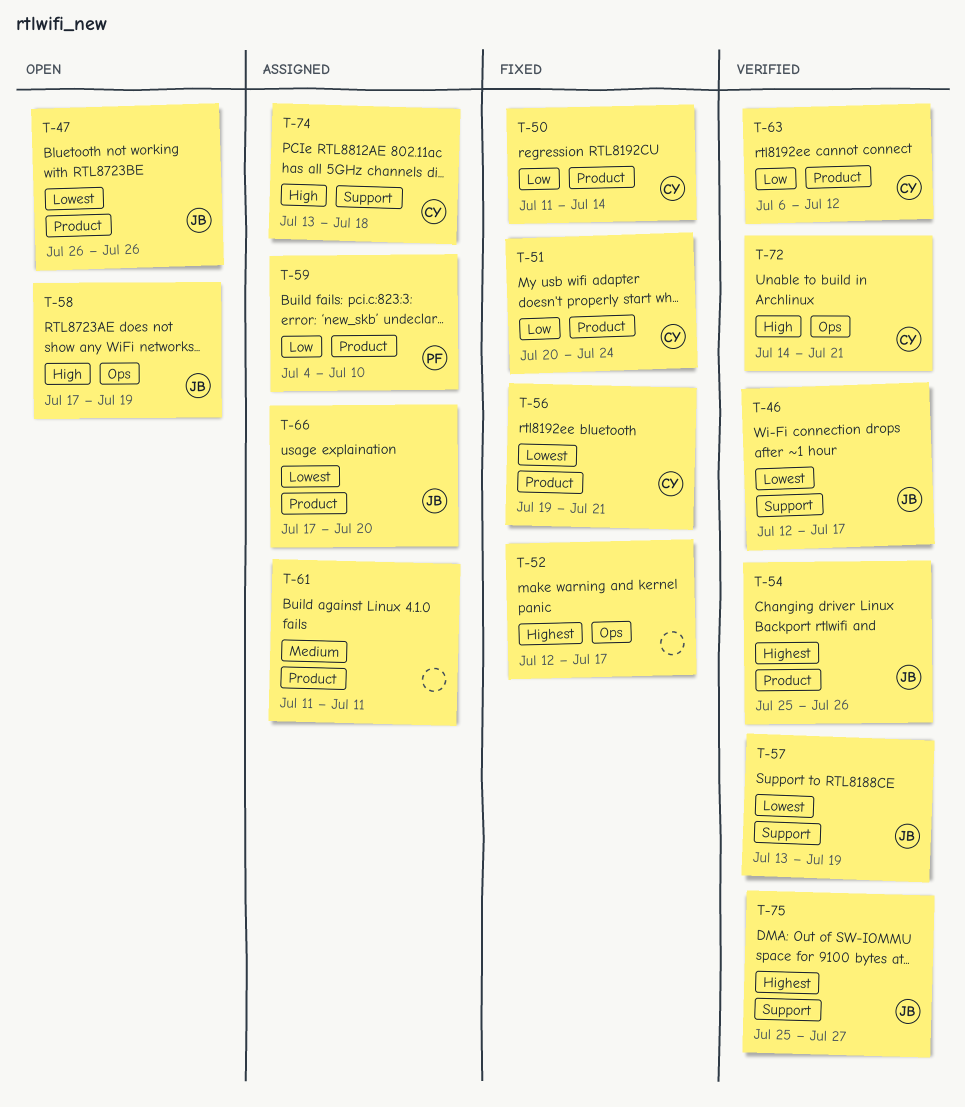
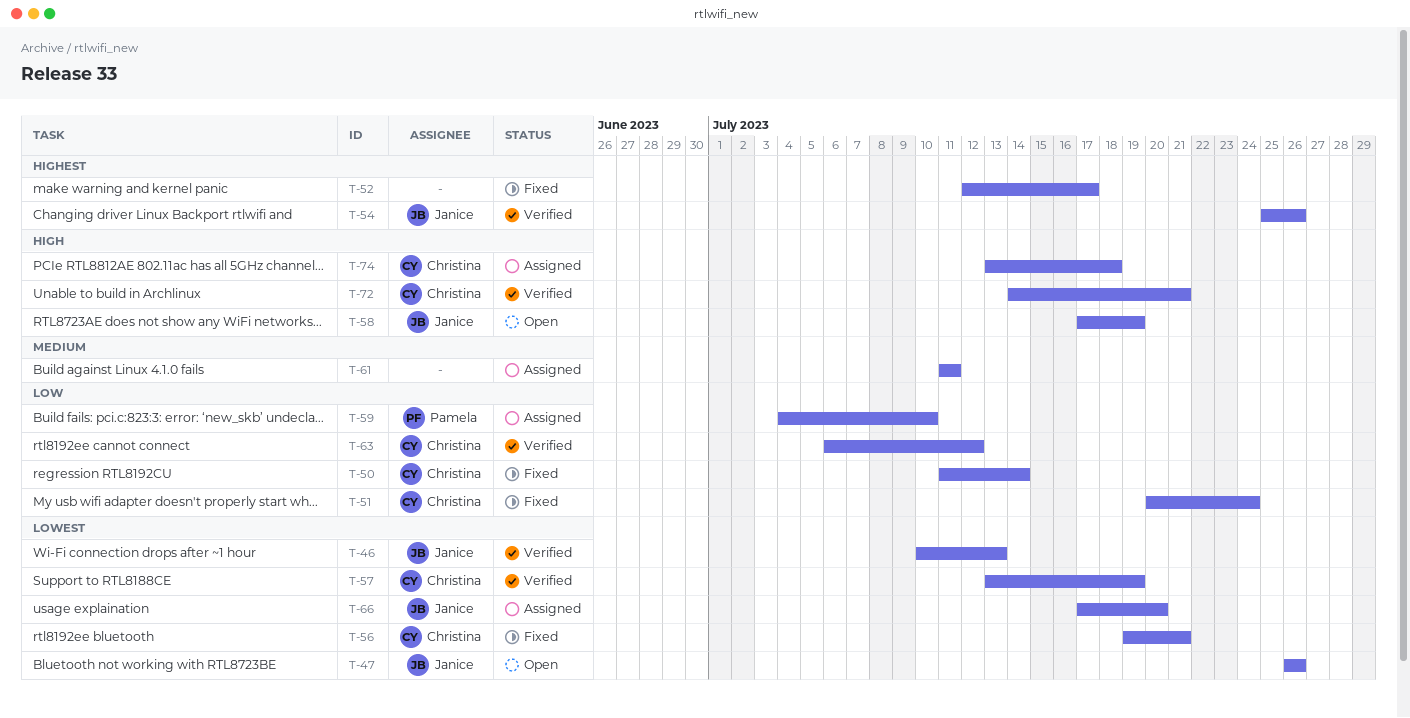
T-46, start: Jul 12 -> Jul 10
T-46, due: Jul 17 -> Jul 13
T-57, owner: Janice -> Christina
T-75: present -> none

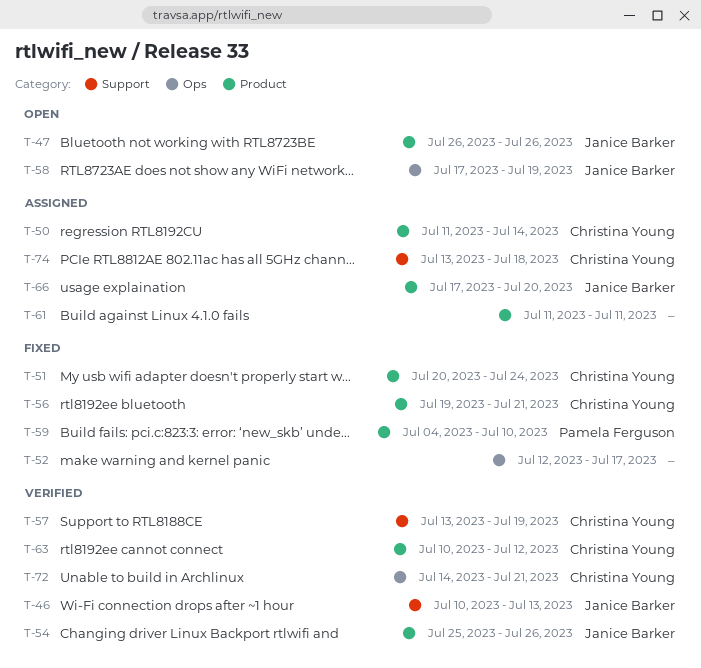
T-50, status: Fixed -> Assigned
T-59, status: Assigned -> Fixed
T-63, start: Jul 6 -> Jul 10

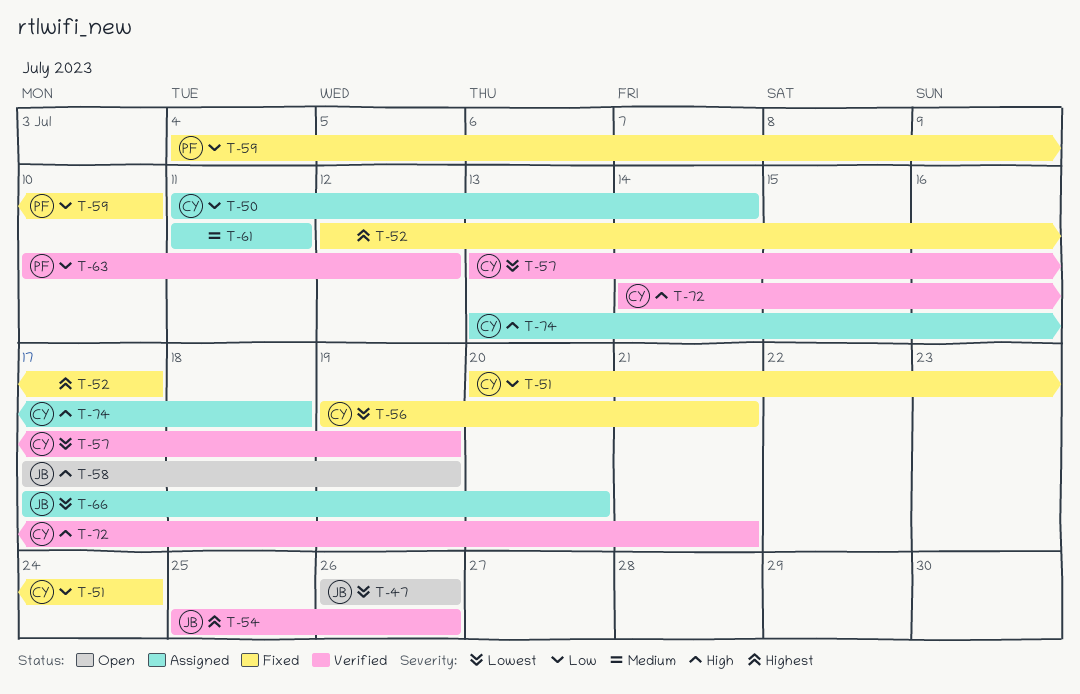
T-46: present -> none
T-63, owner: Christina Young -> Pamela Ferguson

